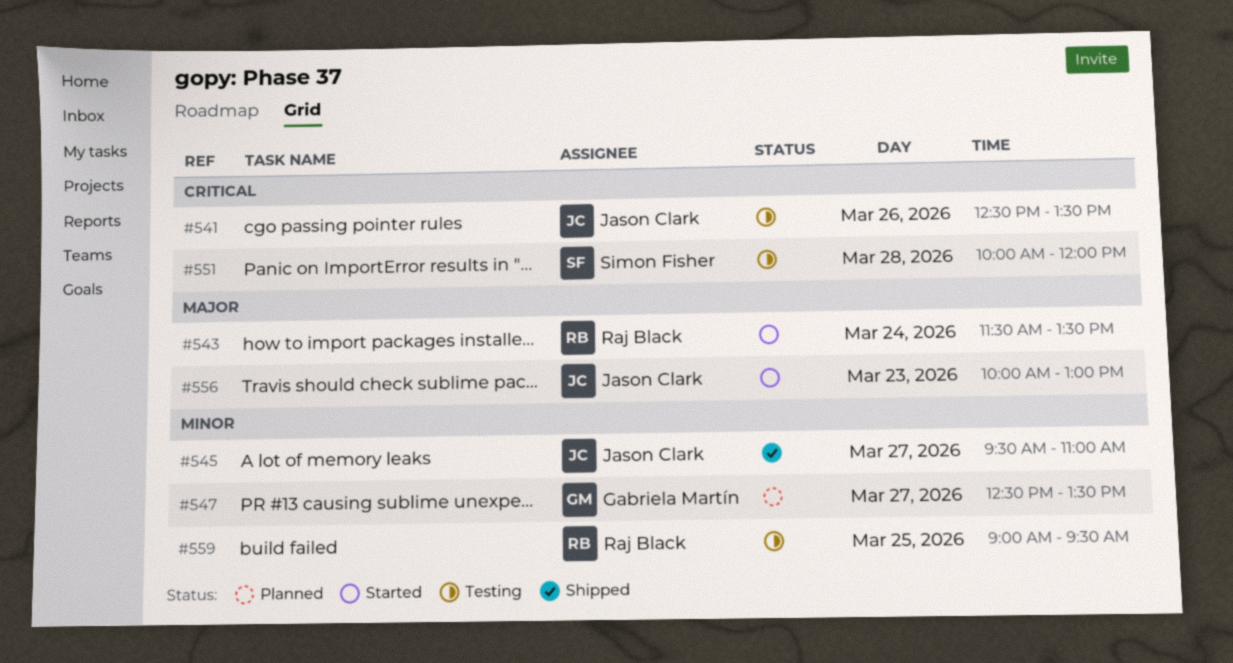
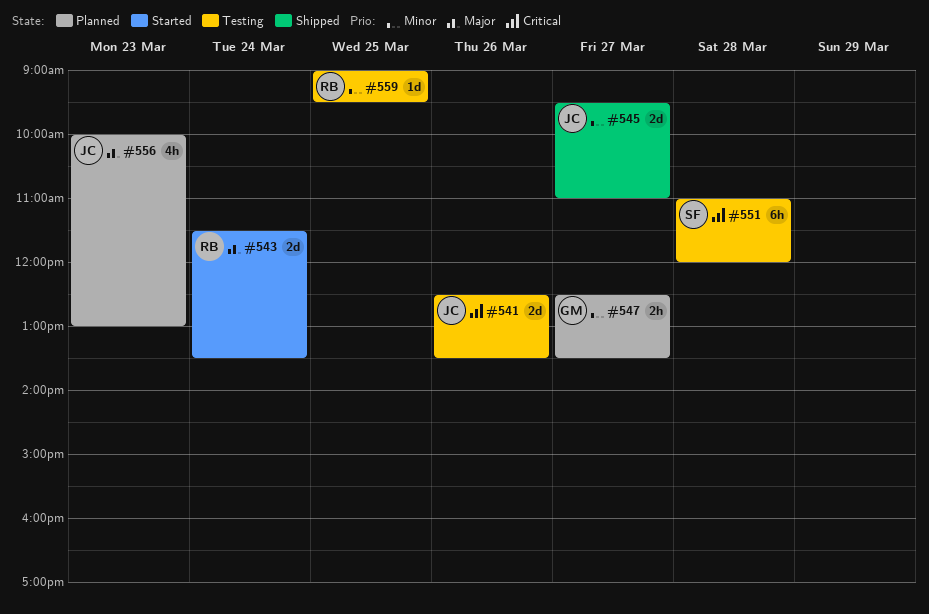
#551, begins: 10:00 -> 11:00
#556, status: Started -> Planned

